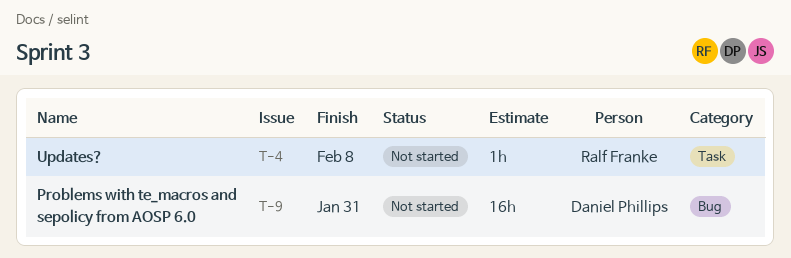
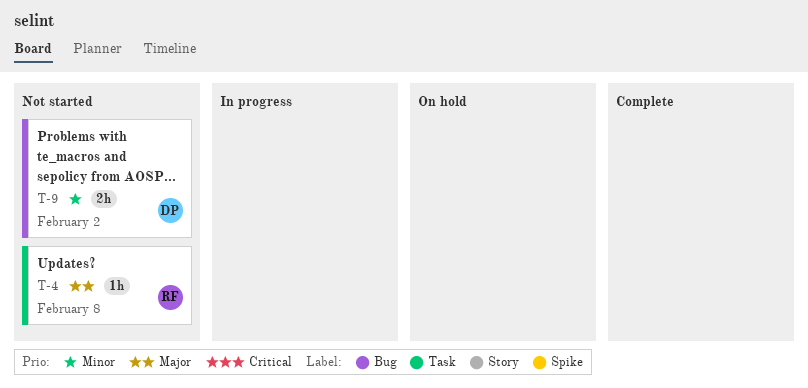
T-9, estimate: 16h -> 2h
T-9, due: Jan 31 -> Feb 2

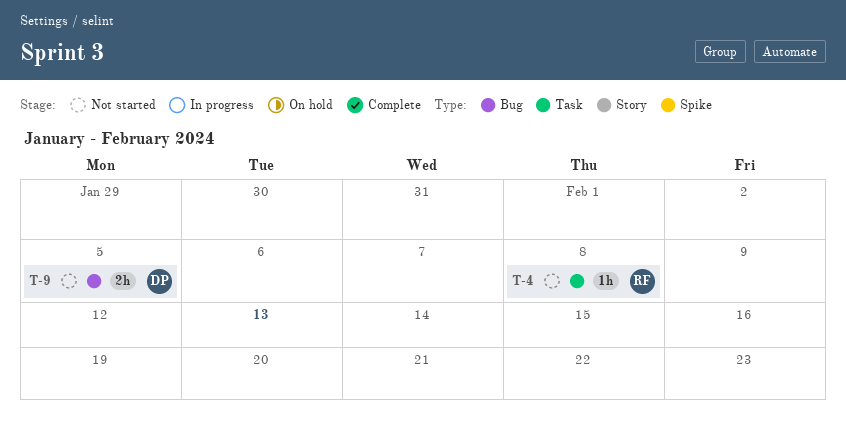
T-9, due: Feb 2 -> Feb 5

